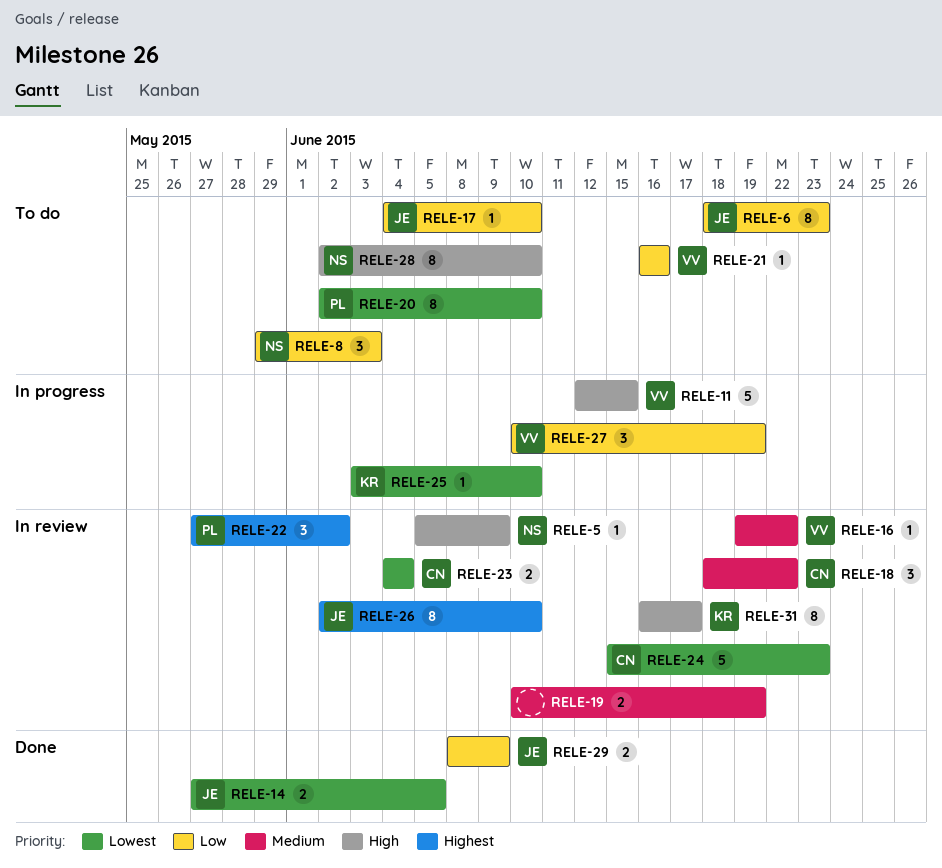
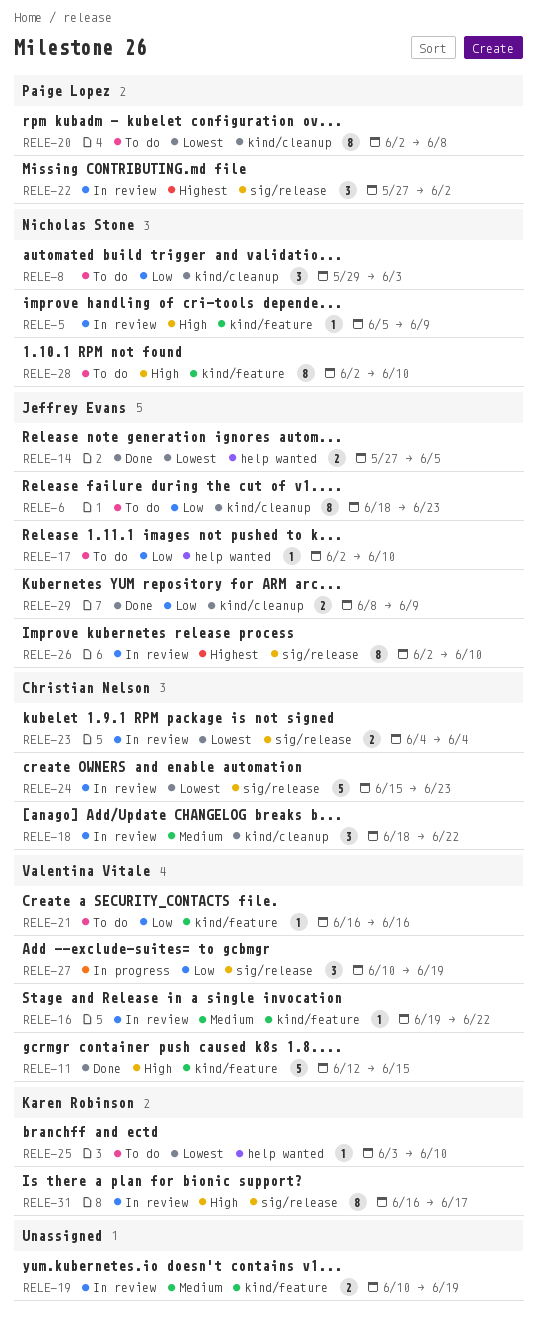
RELE-11, status: In progress -> Done
RELE-17, start: Jun 4 -> Jun 2
RELE-20, due: Jun 10 -> Jun 8
RELE-25, status: In progress -> To do

